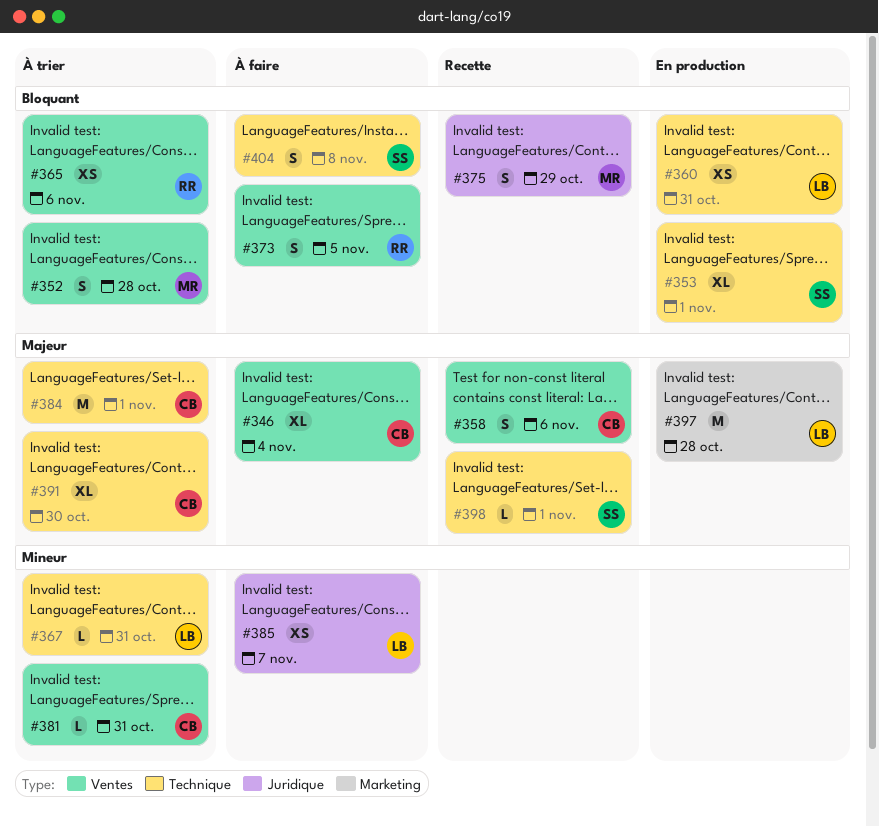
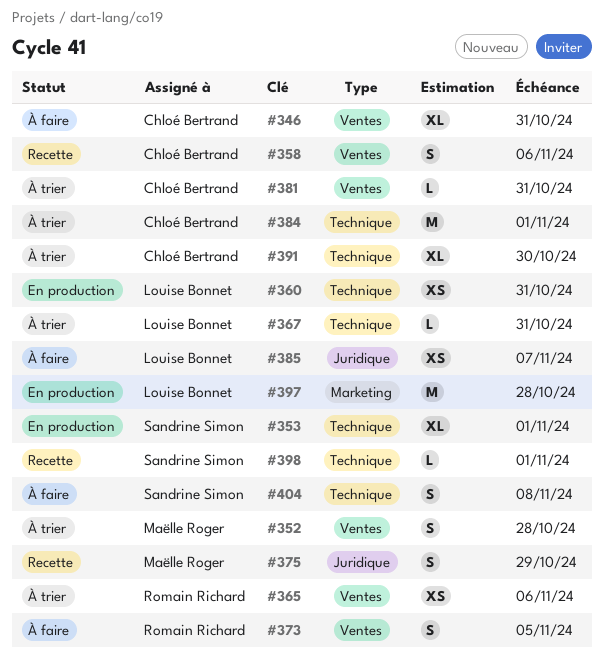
#346, due: Nov 4 -> Oct 31

